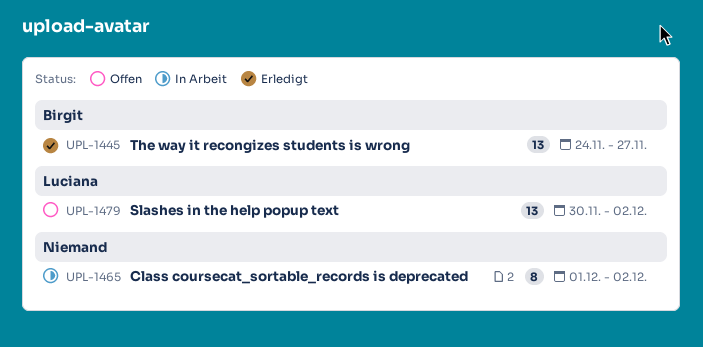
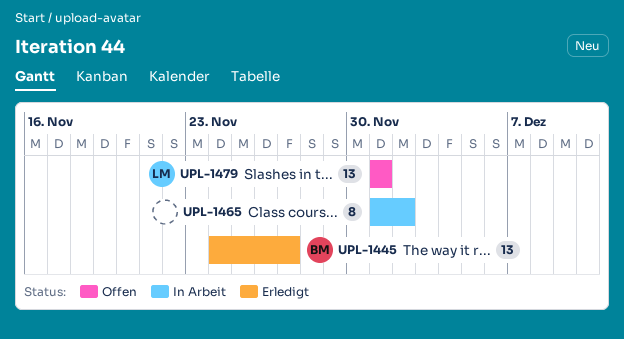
UPL-1479, start: Nov 30 -> Dec 1
UPL-1479, due: Dec 2 -> Dec 1

